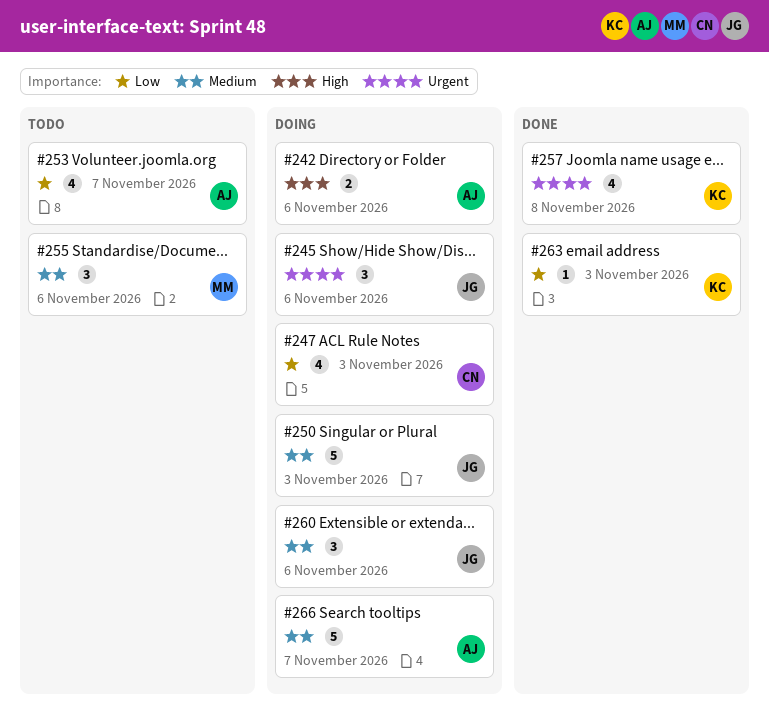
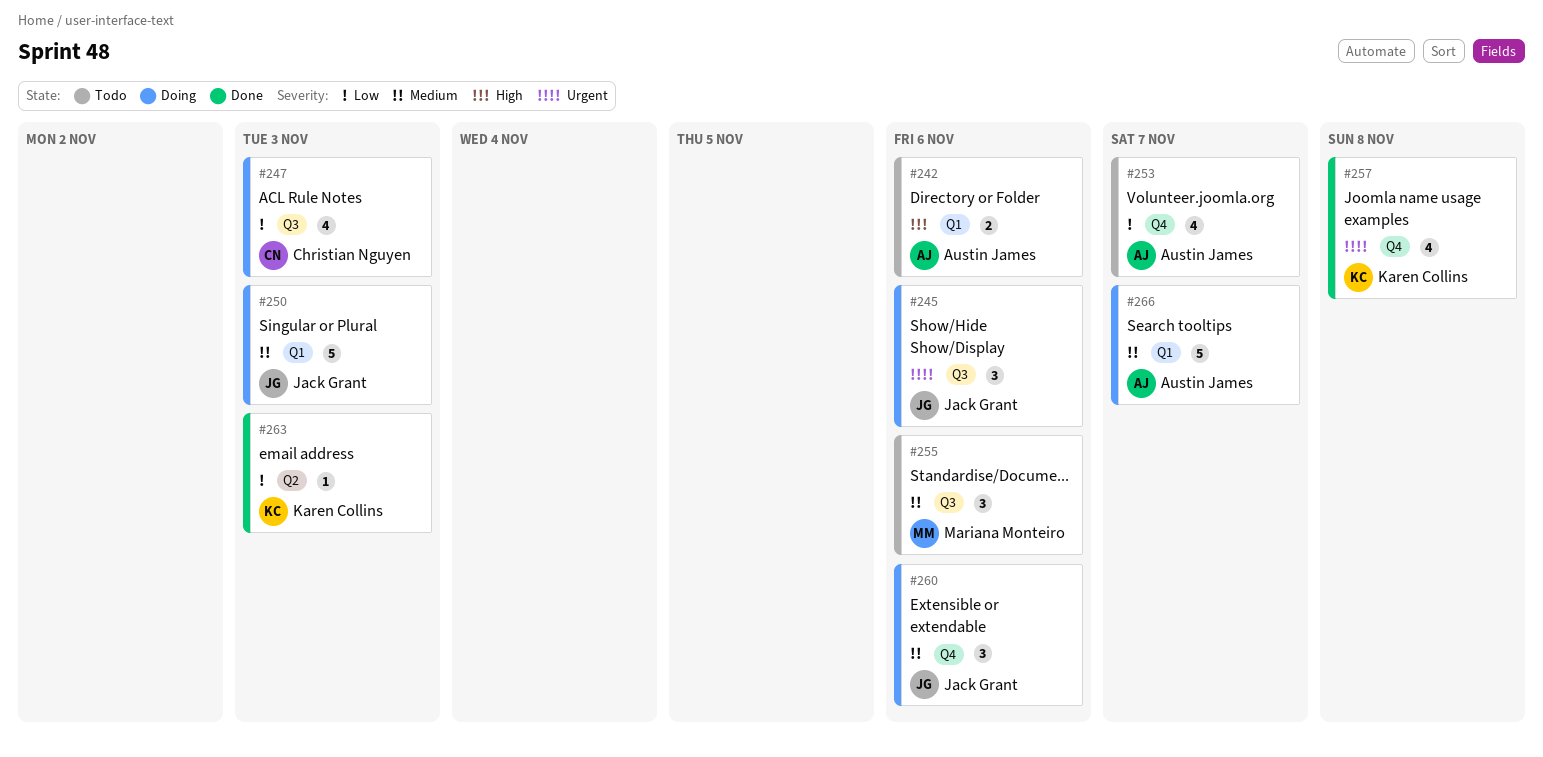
#242, status: Doing -> Todo

